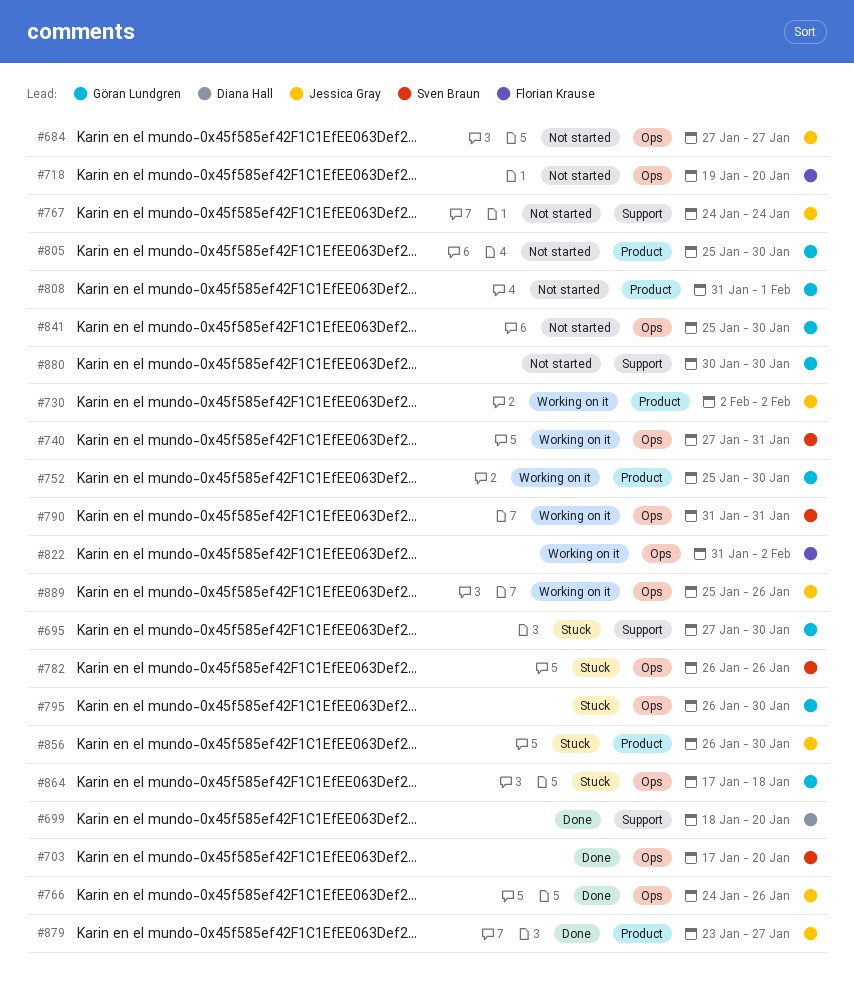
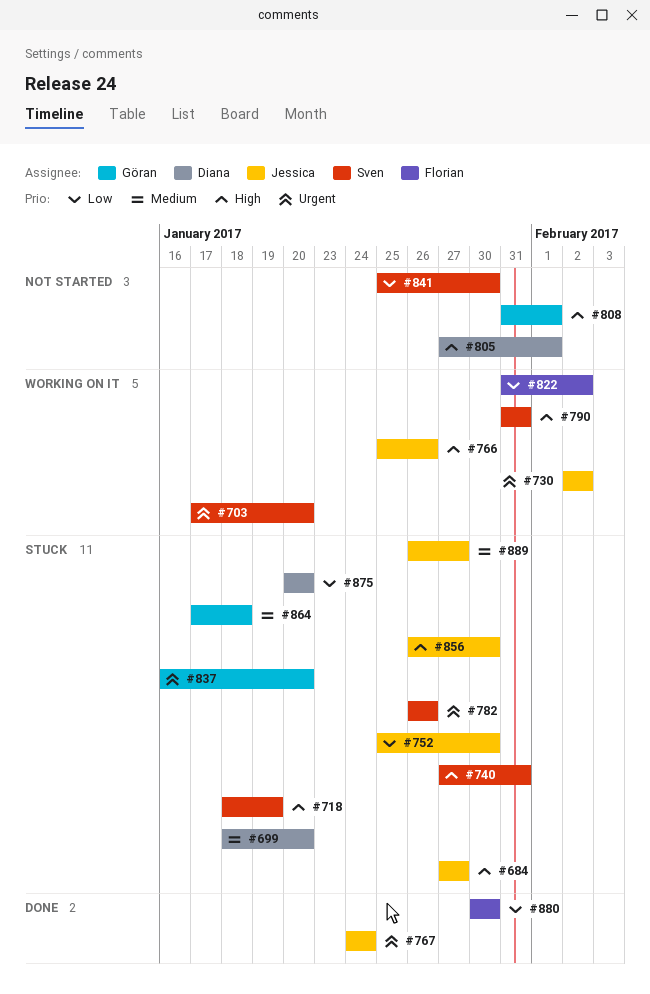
#684, status: Not started -> Stuck
#695: present -> none
#699, status: Done -> Stuck
#703, status: Done -> Working on it
#718, status: Not started -> Stuck
#718, owner: Florian Krause -> Sven Braun
#718, start: Jan 19 -> Jan 18
#718, due: Jan 20 -> Jan 19
#740, status: Working on it -> Stuck
#752, status: Working on it -> Stuck
#752, owner: Göran Lundgren -> Jessica Gray
#766, status: Done -> Working on it
#766, start: Jan 24 -> Jan 25
#767, status: Not started -> Done
#795: present -> none
#805, owner: Göran Lundgren -> Diana Hall
#805, start: Jan 25 -> Jan 27
#805, due: Jan 30 -> Feb 1
#837: none -> present
#841, owner: Göran Lundgren -> Sven Braun
#875: none -> present
#879: present -> none
#880, status: Not started -> Done
#880, owner: Göran Lundgren -> Florian Krause
#889, status: Working on it -> Stuck
#889, start: Jan 25 -> Jan 26
#889, due: Jan 26 -> Jan 27

